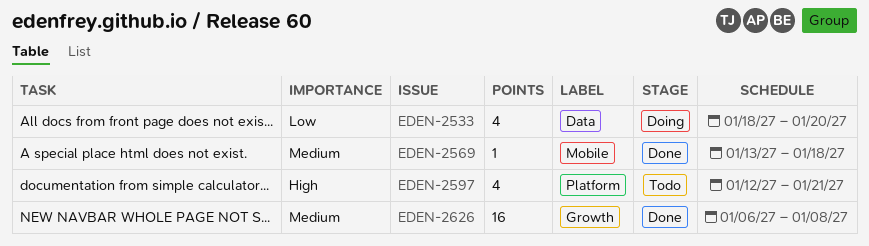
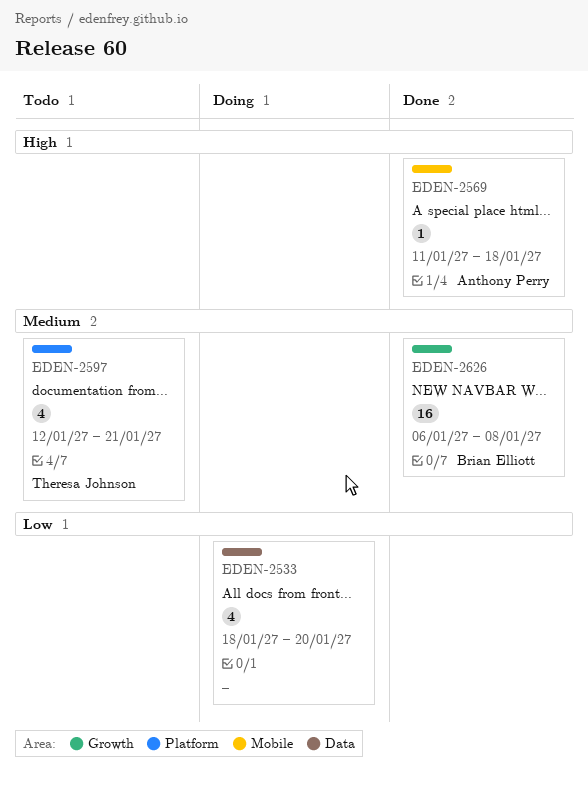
EDEN-2569, priority: Medium -> High
EDEN-2569, start: Jan 13 -> Jan 11
EDEN-2597, priority: High -> Medium

